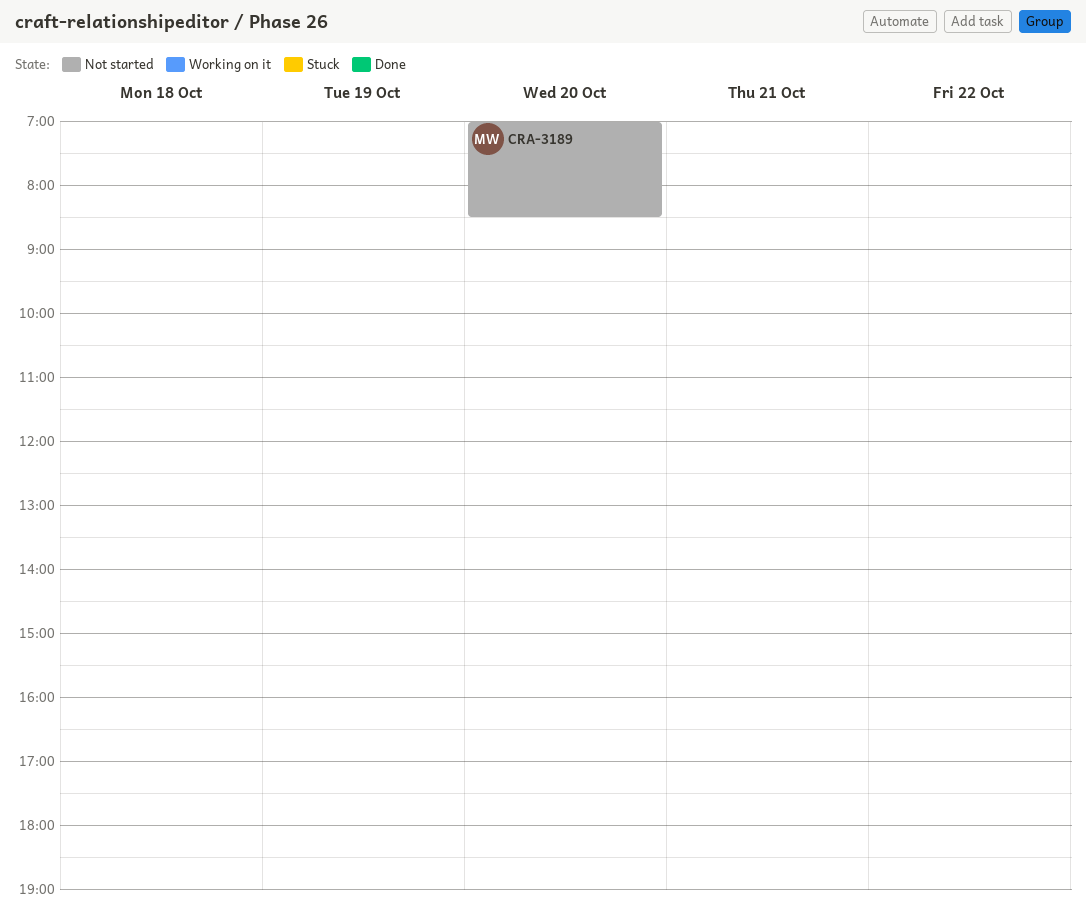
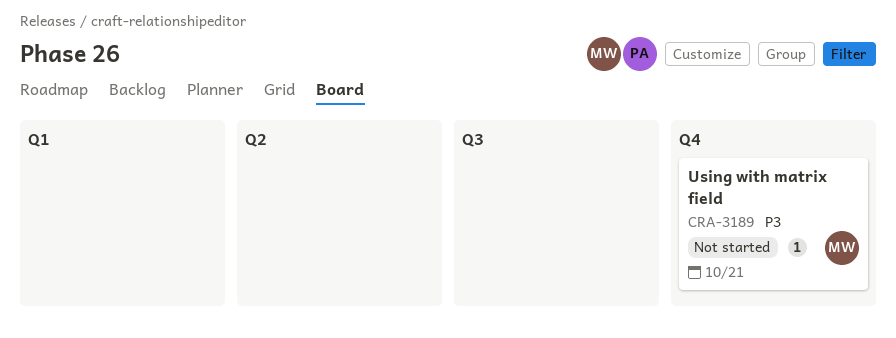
CRA-3189, day: Oct 20 -> Oct 21

